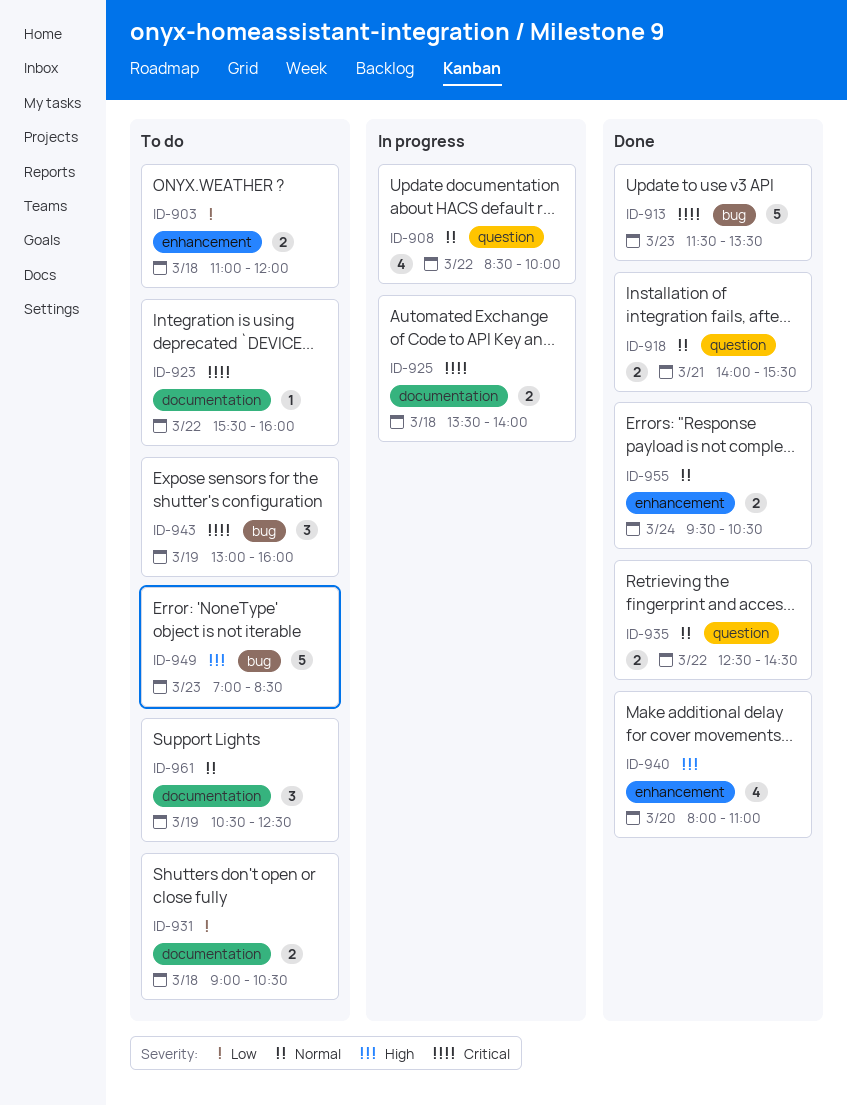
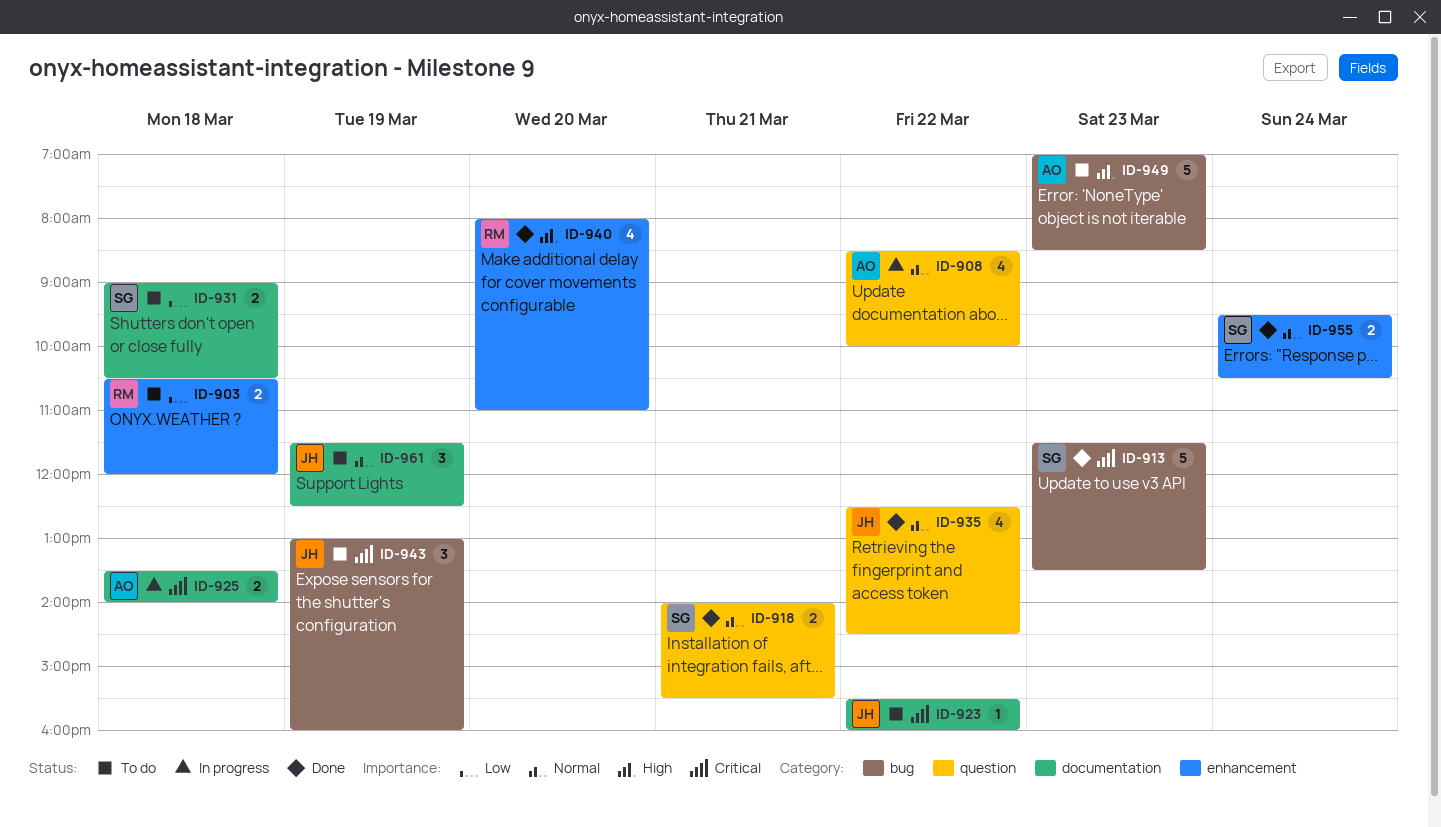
ID-903, begins: 11:00 -> 10:30
ID-935, estimate: 2 -> 4
ID-961, begins: 10:30 -> 11:30

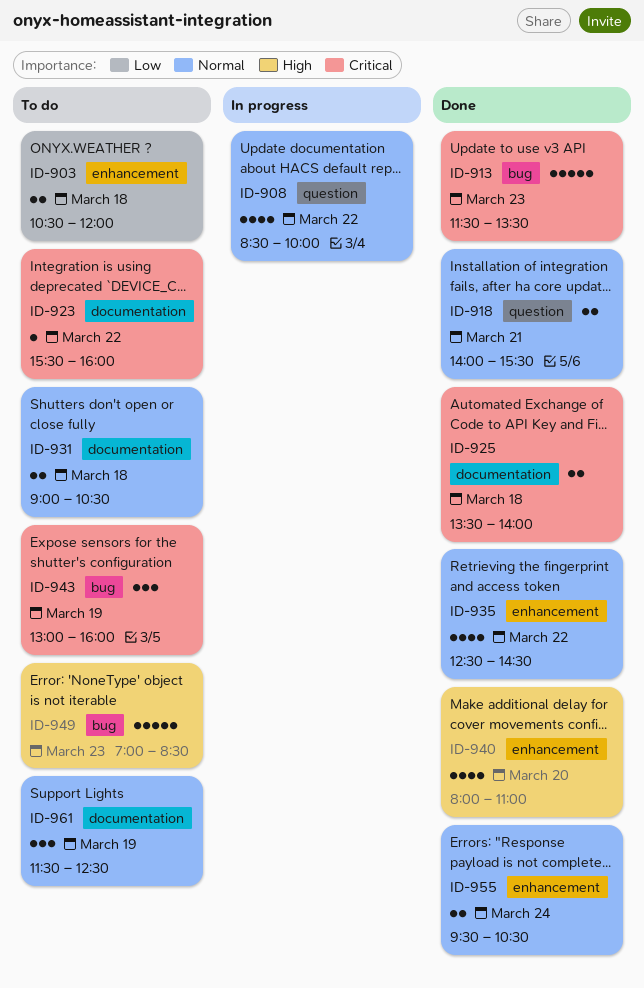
ID-925, status: In progress -> Done
ID-931, priority: Low -> Normal
ID-935, label: question -> enhancement

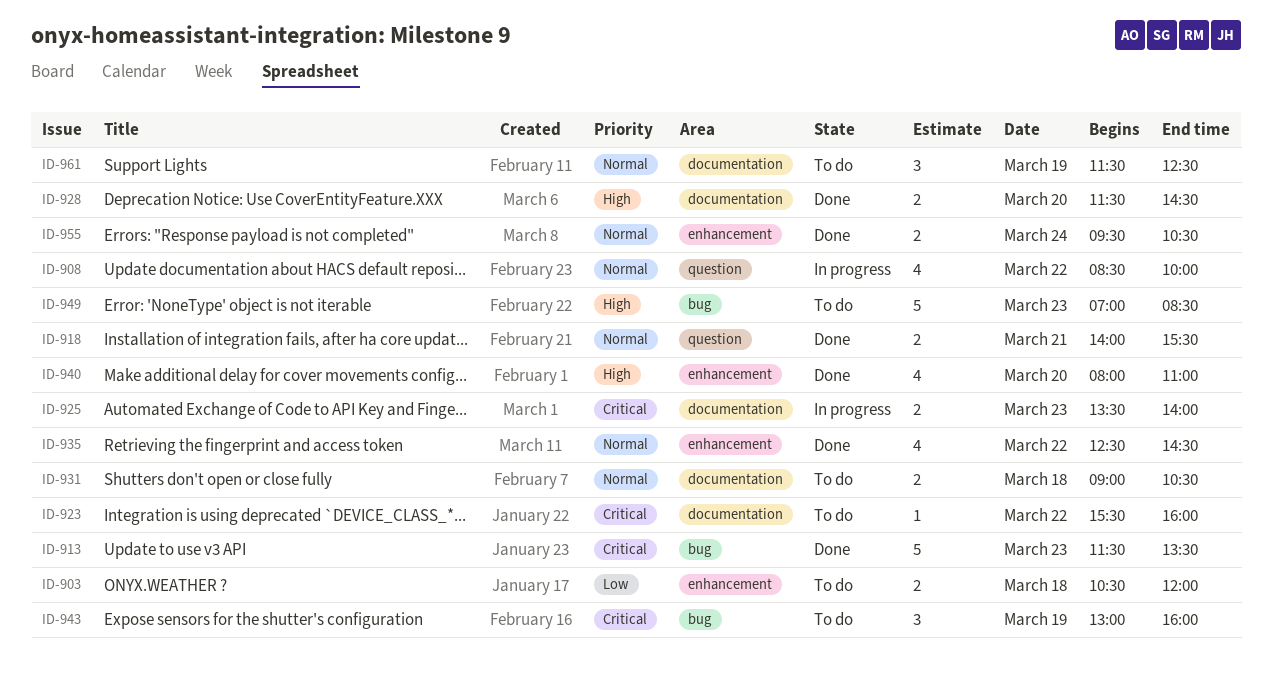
ID-925, status: Done -> In progress
ID-925, day: Mar 18 -> Mar 23
ID-928: none -> present

